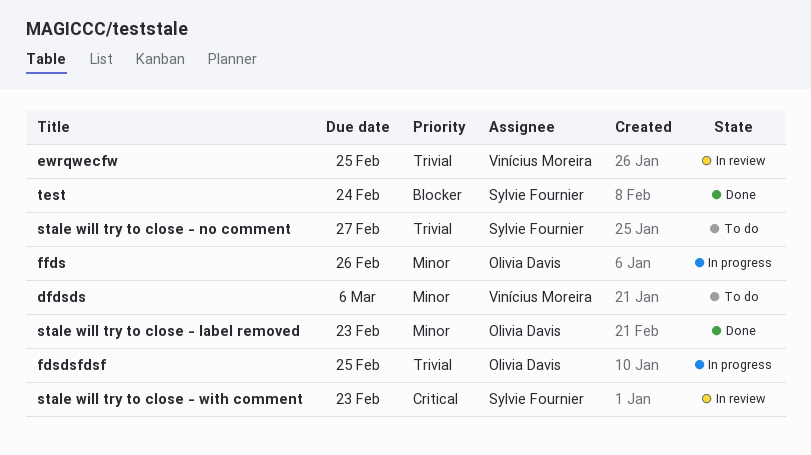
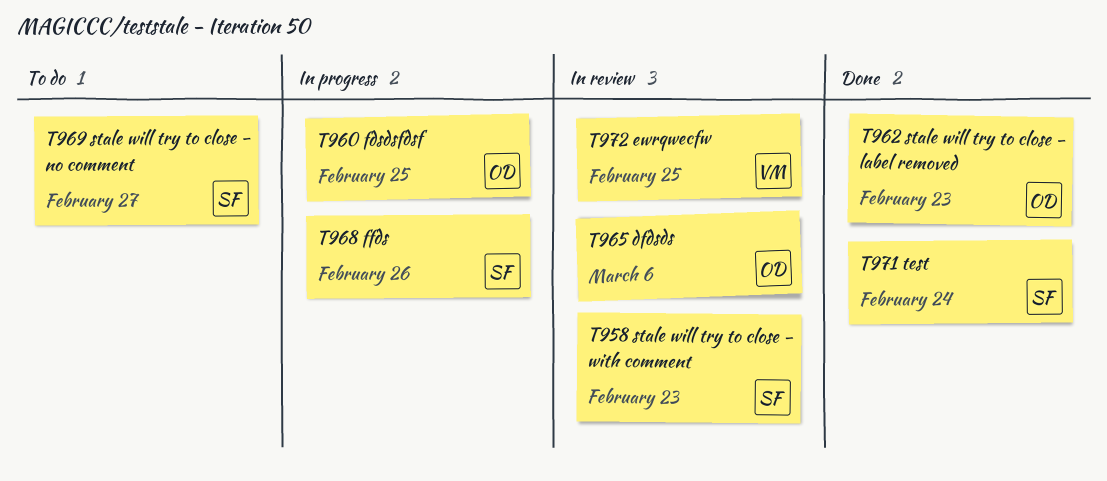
dfdsds, status: To do -> In review
dfdsds, owner: Vinícius Moreira -> Olivia Davis
ffds, owner: Olivia Davis -> Sylvie Fournier

